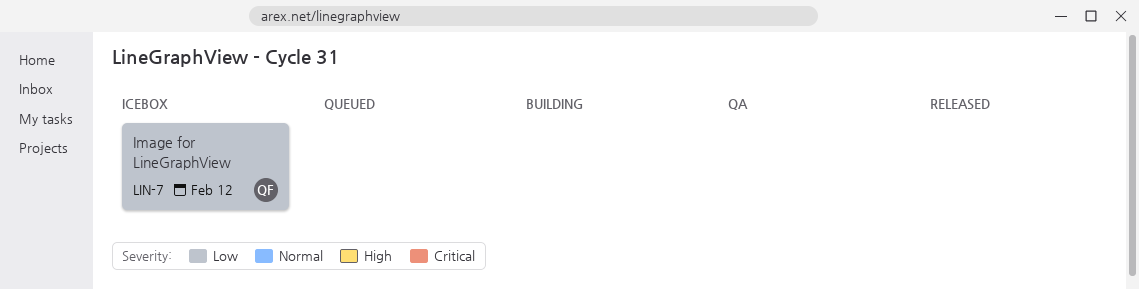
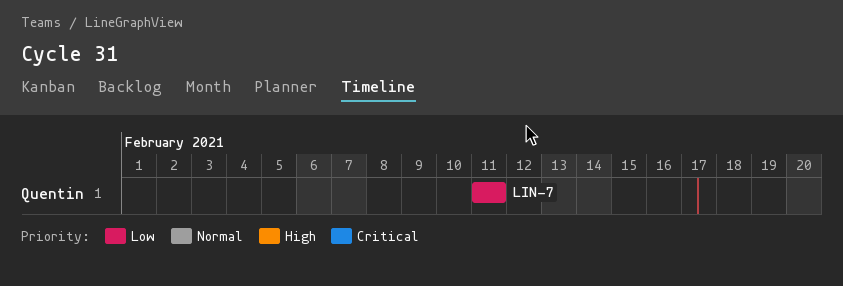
LIN-7, due: Feb 12 -> Feb 11

